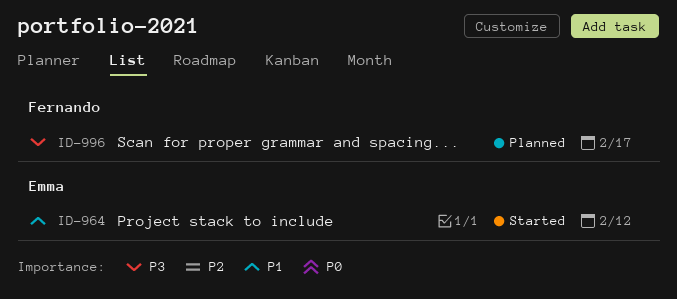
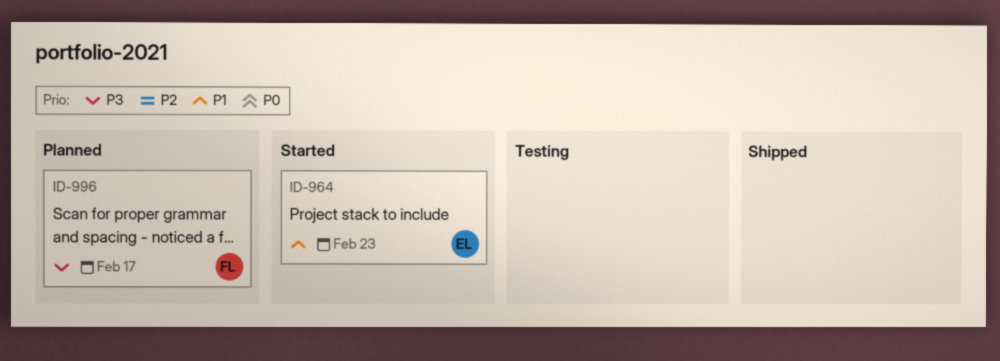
ID-964, due: Feb 12 -> Feb 23

